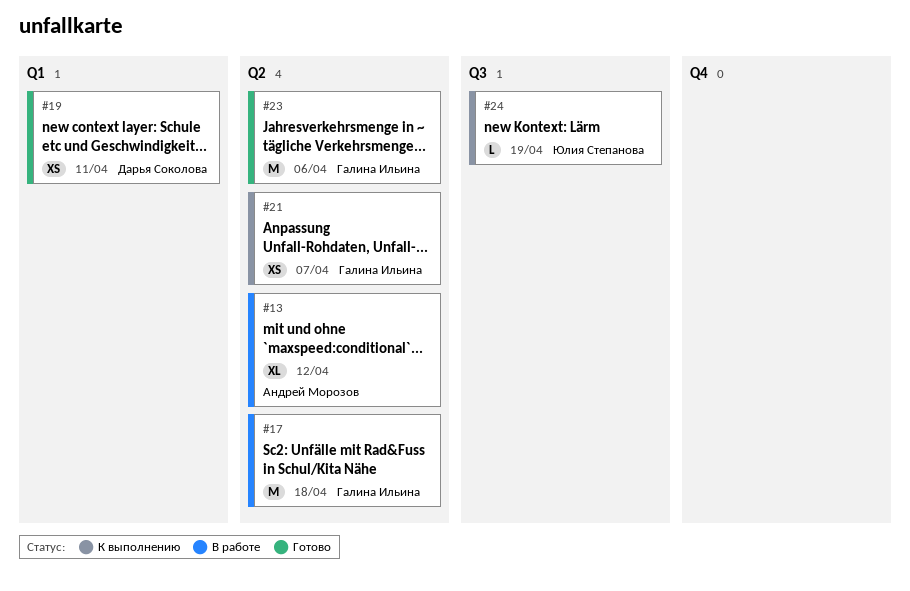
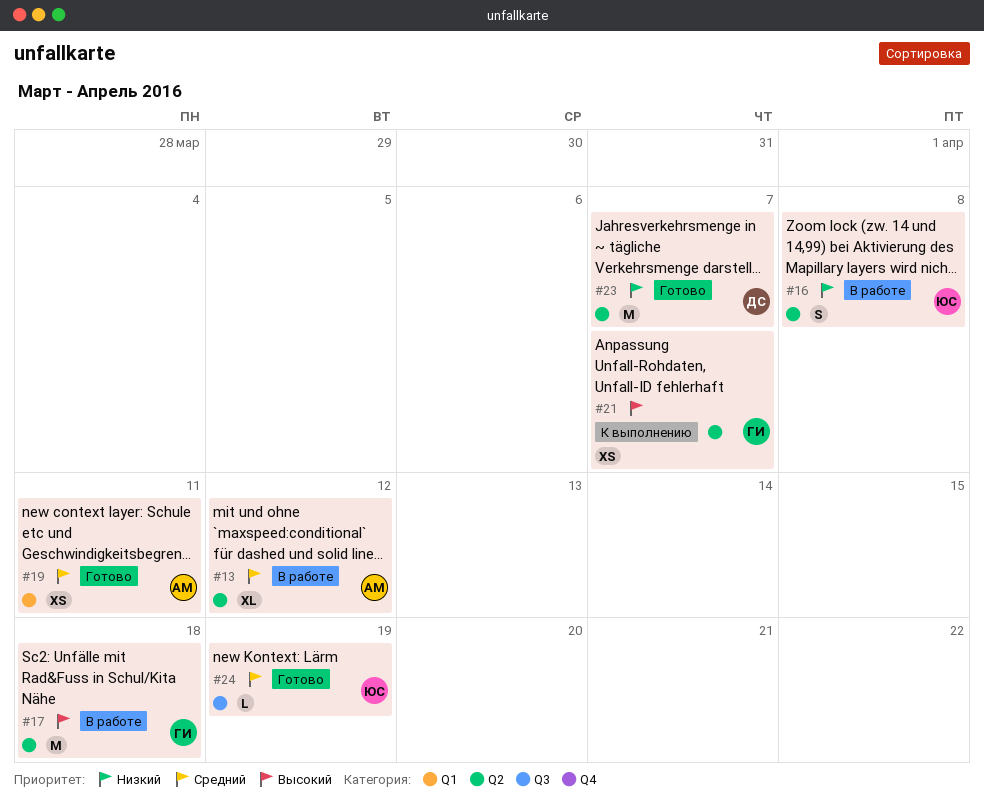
#16: none -> present
#19, owner: Дарья Соколова -> Андрей Морозов
#23, owner: Галина Ильина -> Дарья Соколова
#23, due: Apr 6 -> Apr 7
#24, status: К выполнению -> Готово

